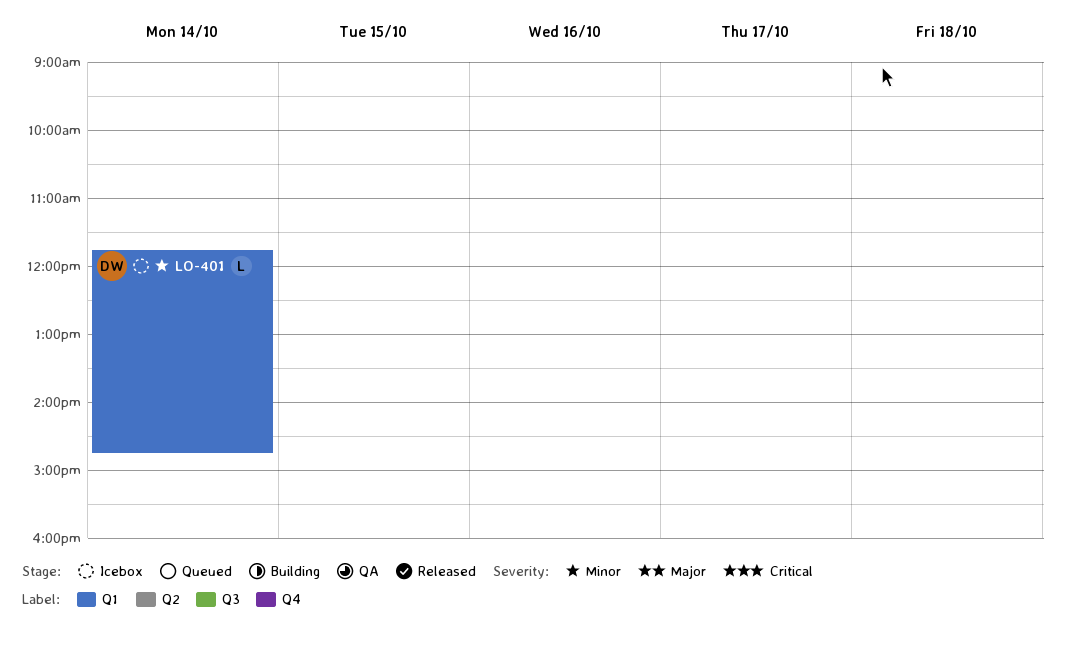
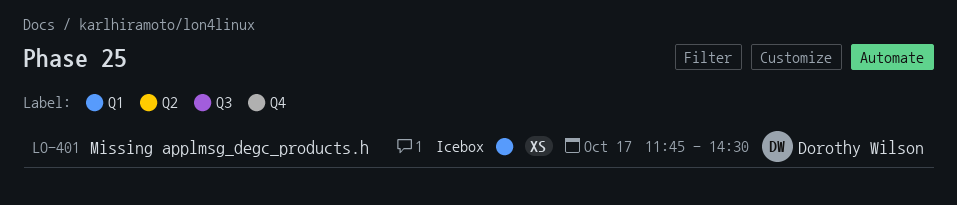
LO-401, estimate: L -> XS
LO-401, day: Oct 14 -> Oct 17
LO-401, ends: 14:45 -> 14:30

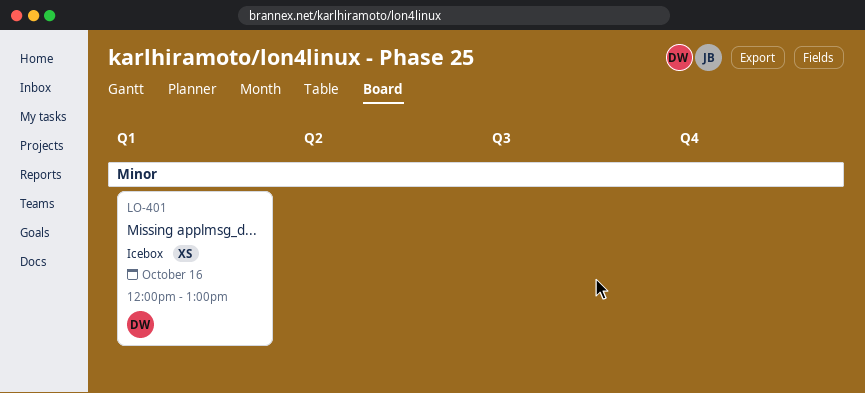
LO-401, day: Oct 17 -> Oct 16
LO-401, begins: 11:45 -> 12:00
LO-401, ends: 14:30 -> 13:00

